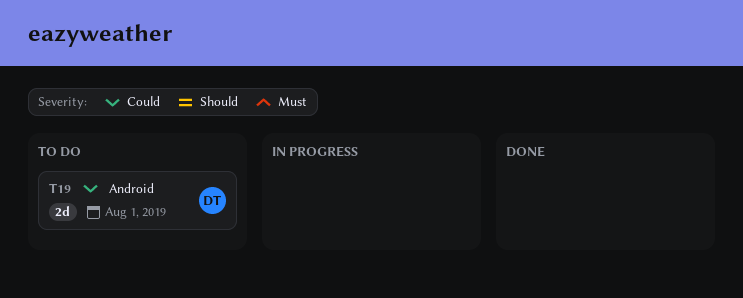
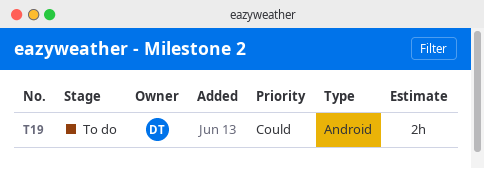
T19, estimate: 2d -> 2h

